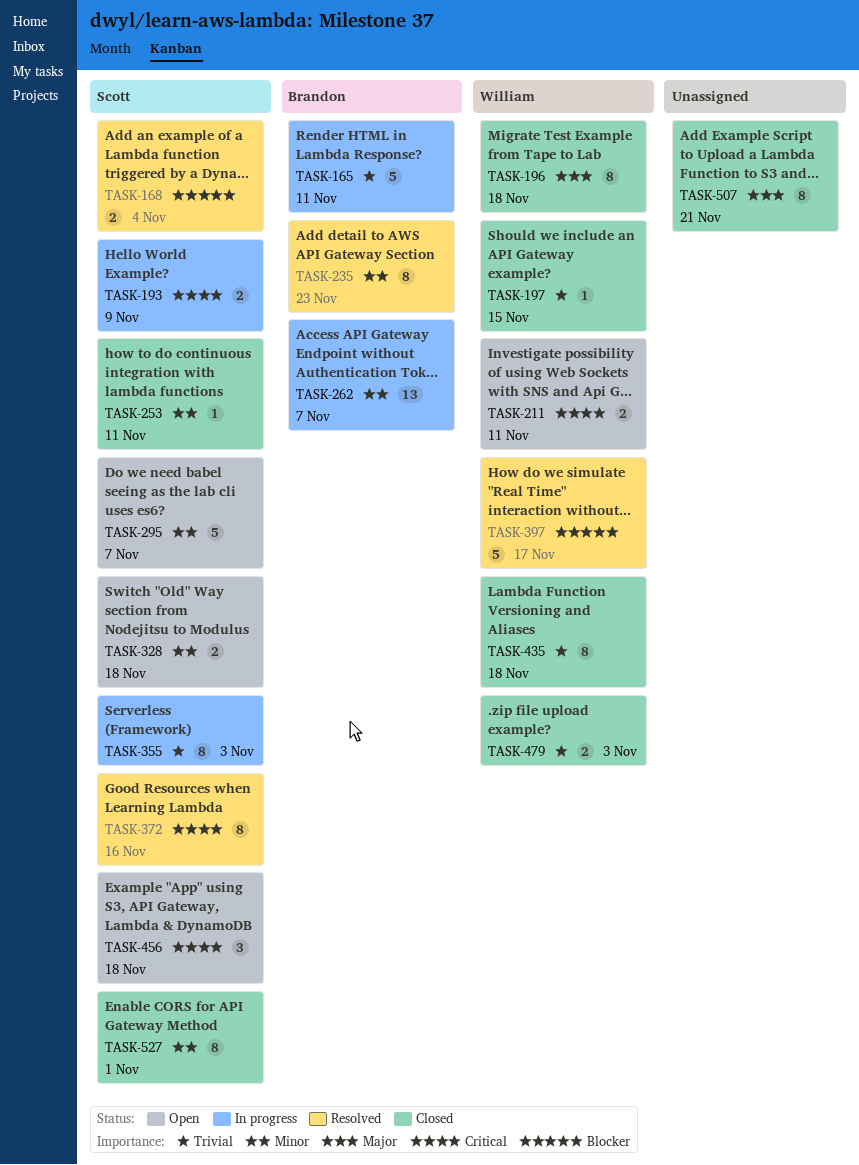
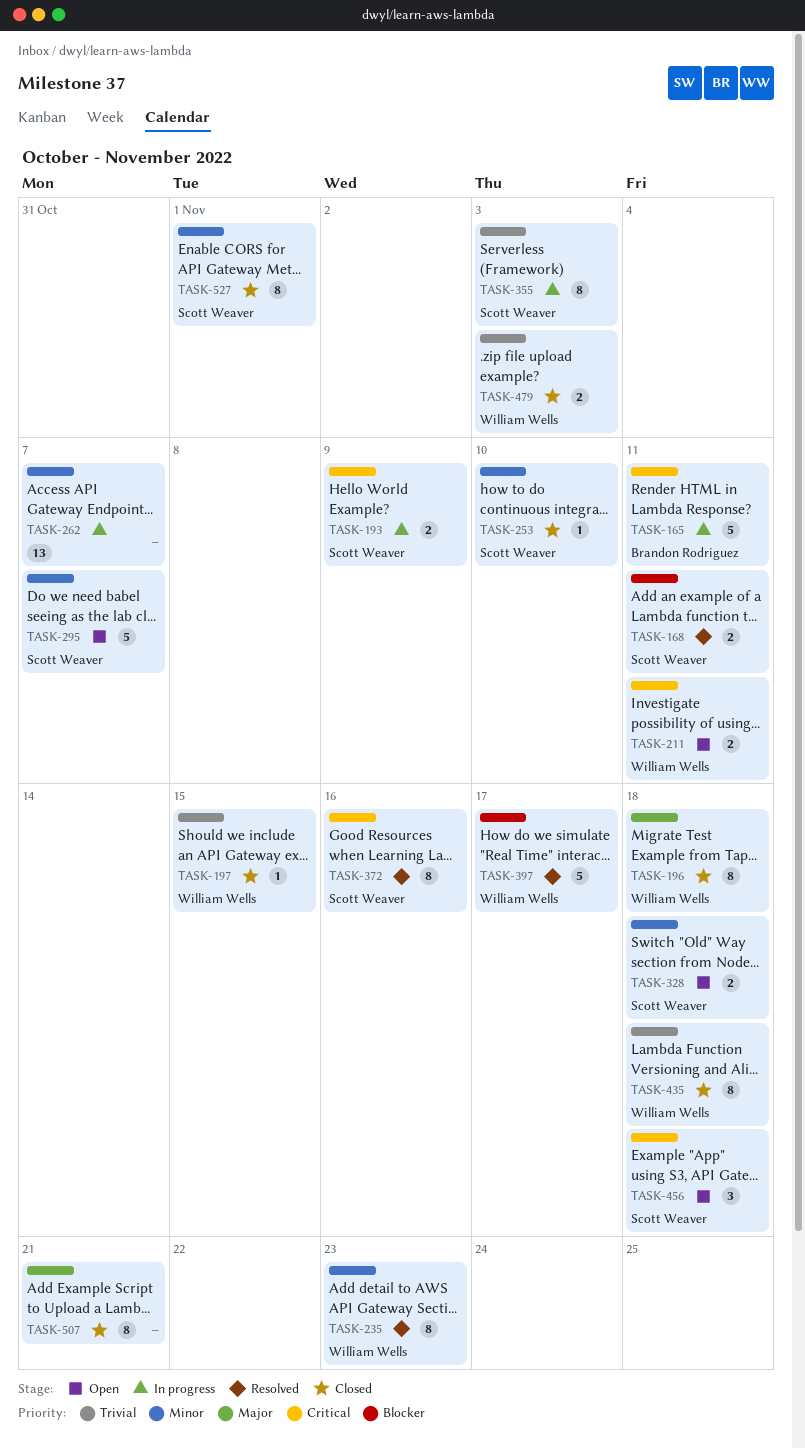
TASK-165, priority: Trivial -> Critical
TASK-168, due: Nov 4 -> Nov 11
TASK-235, owner: Brandon Rodriguez -> William Wells
TASK-253, due: Nov 11 -> Nov 10
TASK-262, owner: Brandon Rodriguez -> none

